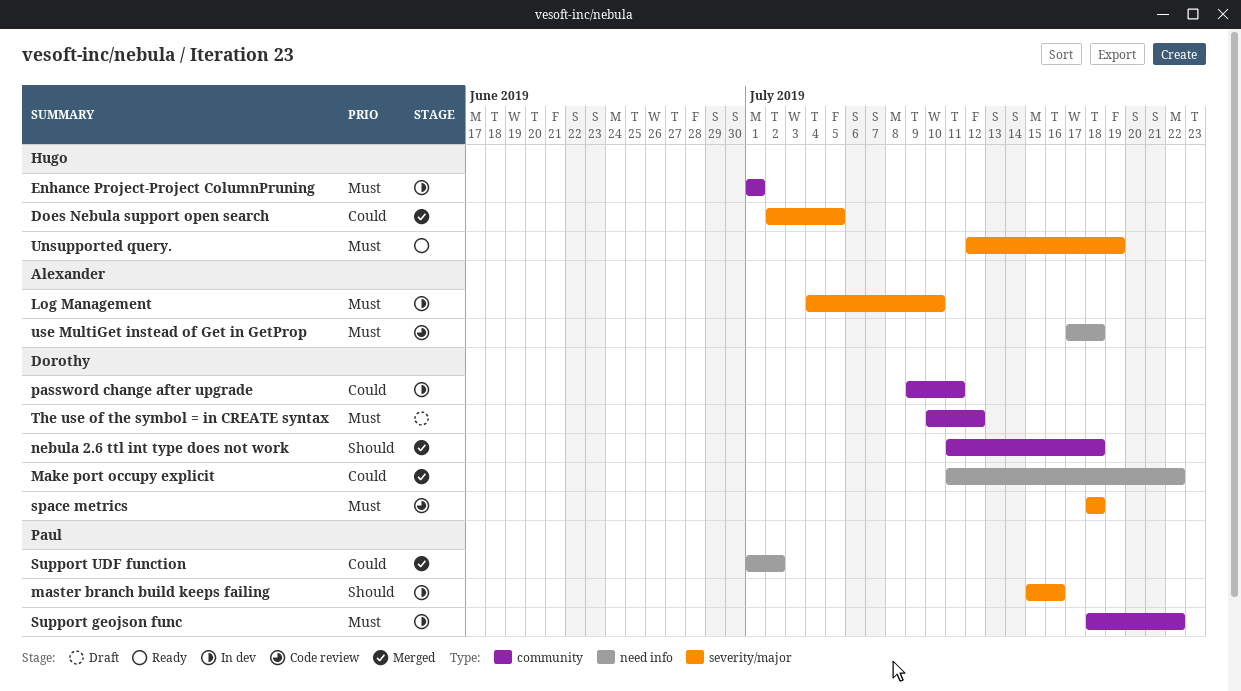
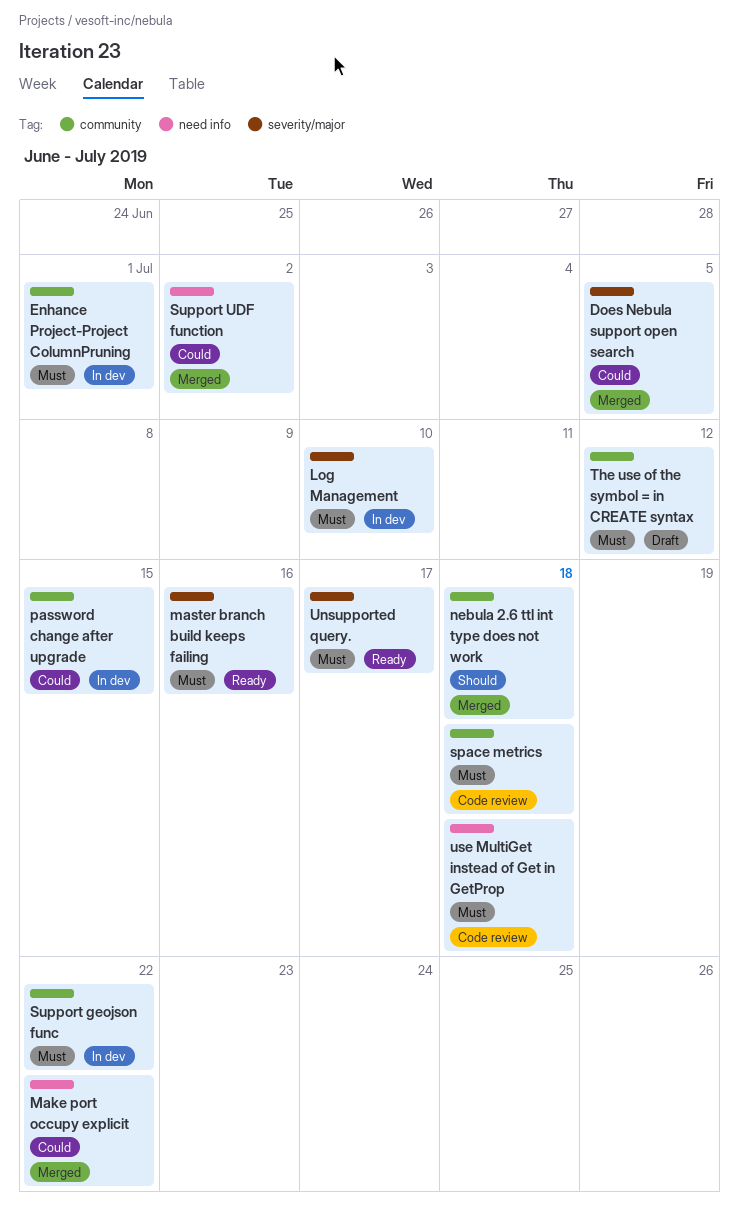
master branch build keeps failing, status: In dev -> Ready
master branch build keeps failing, priority: Should -> Must
password change after upgrade, due: Jul 11 -> Jul 15
space metrics, label: severity/major -> community
Unsupported query., due: Jul 19 -> Jul 17

